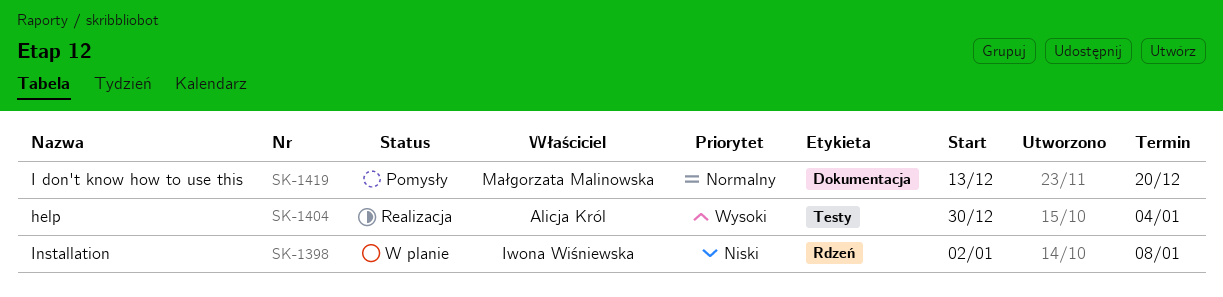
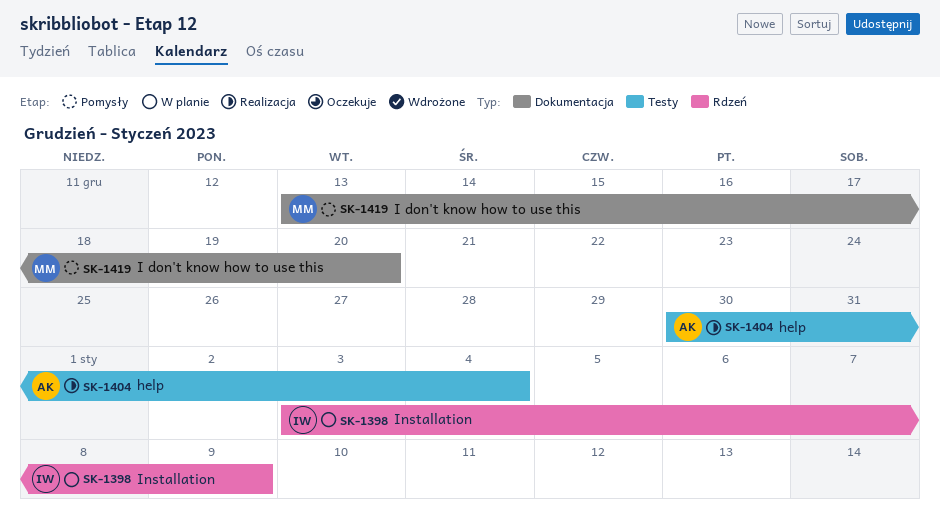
SK-1398, start: Jan 2 -> Jan 3
SK-1398, due: Jan 8 -> Jan 9

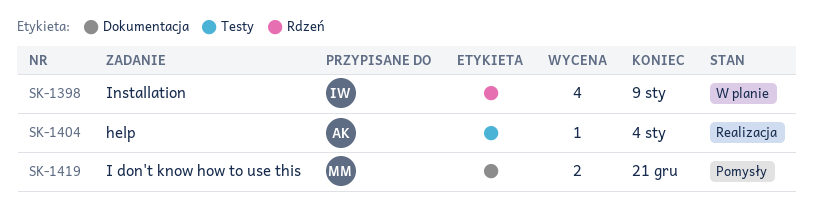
SK-1419, due: Dec 20 -> Dec 21

